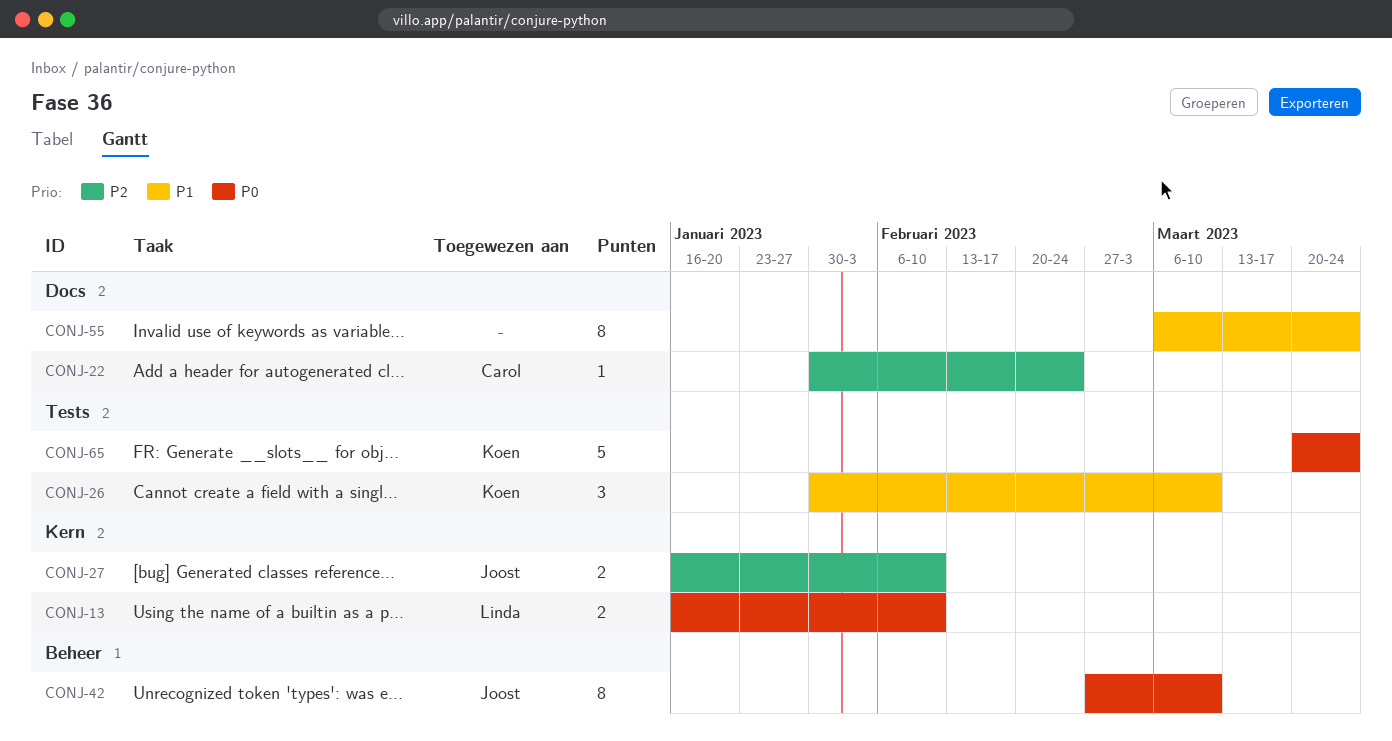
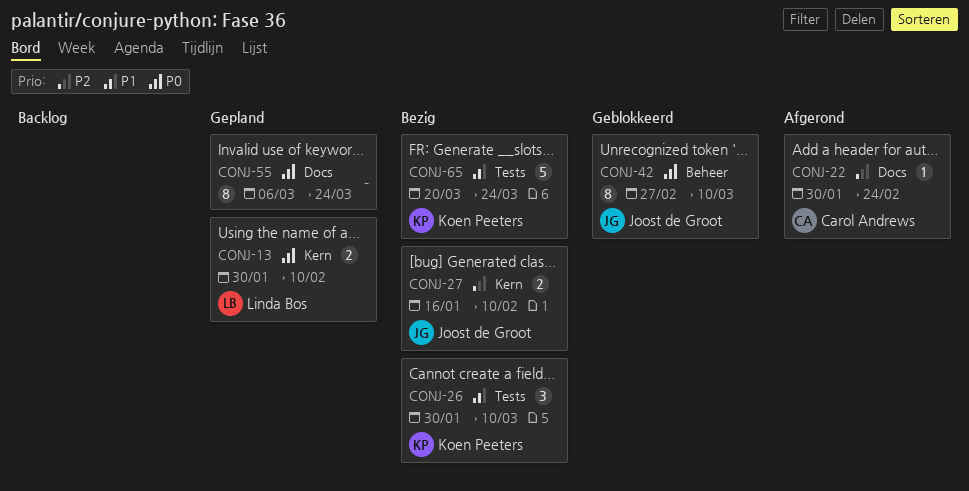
CONJ-13, start: Jan 16 -> Jan 30
CONJ-55, priority: P1 -> P0
CONJ-65, priority: P0 -> P1

